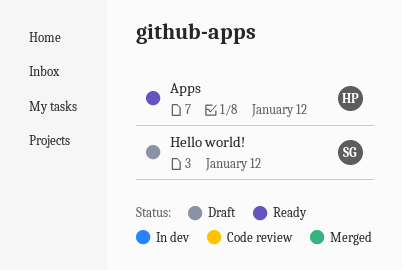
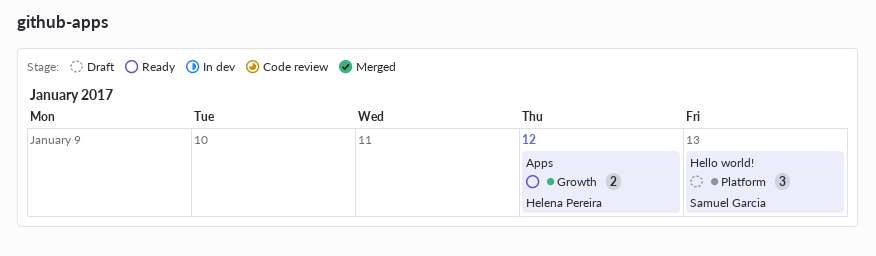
Hello world!, due: Jan 12 -> Jan 13

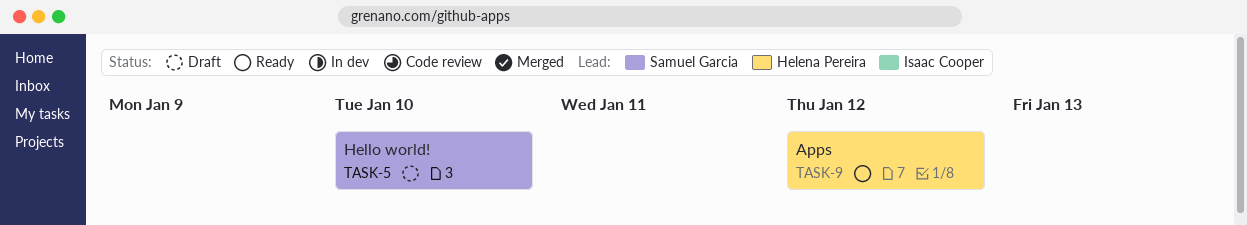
Hello world!, due: Jan 13 -> Jan 10

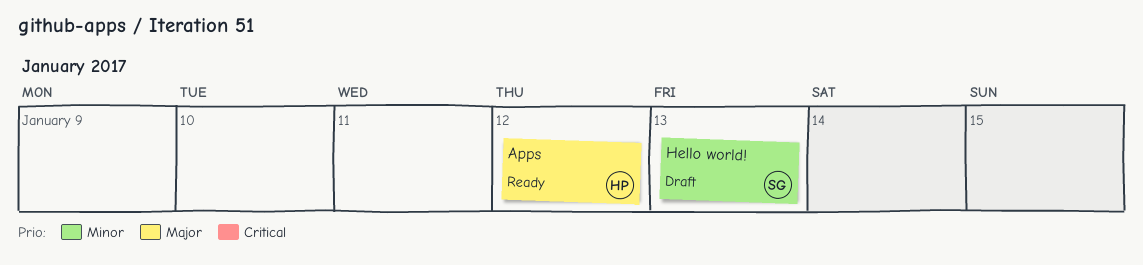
Hello world!, due: Jan 10 -> Jan 13

